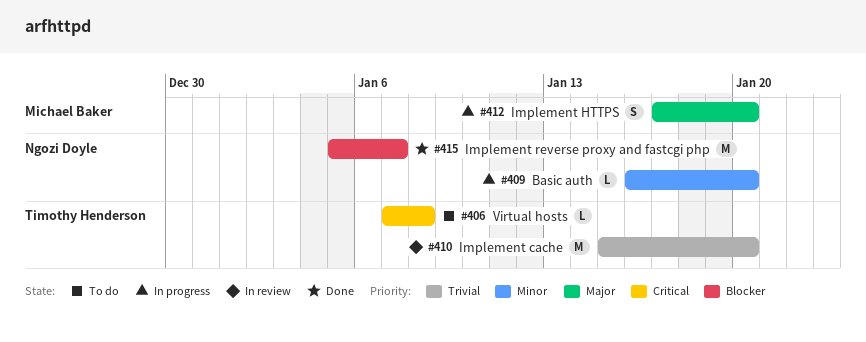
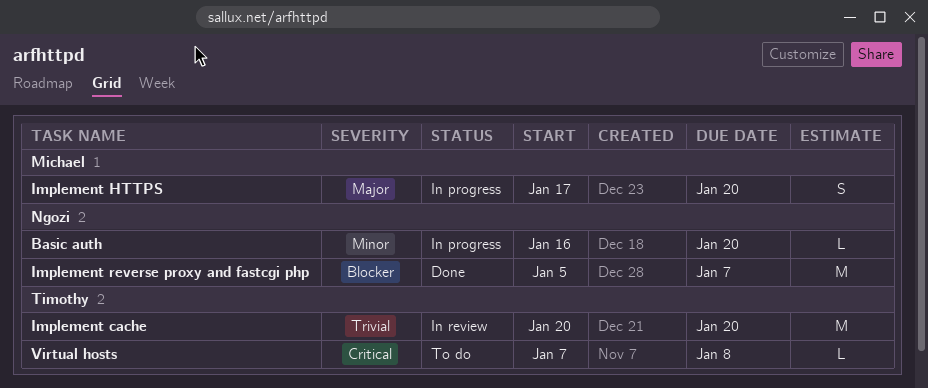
Implement cache, start: Jan 15 -> Jan 20

